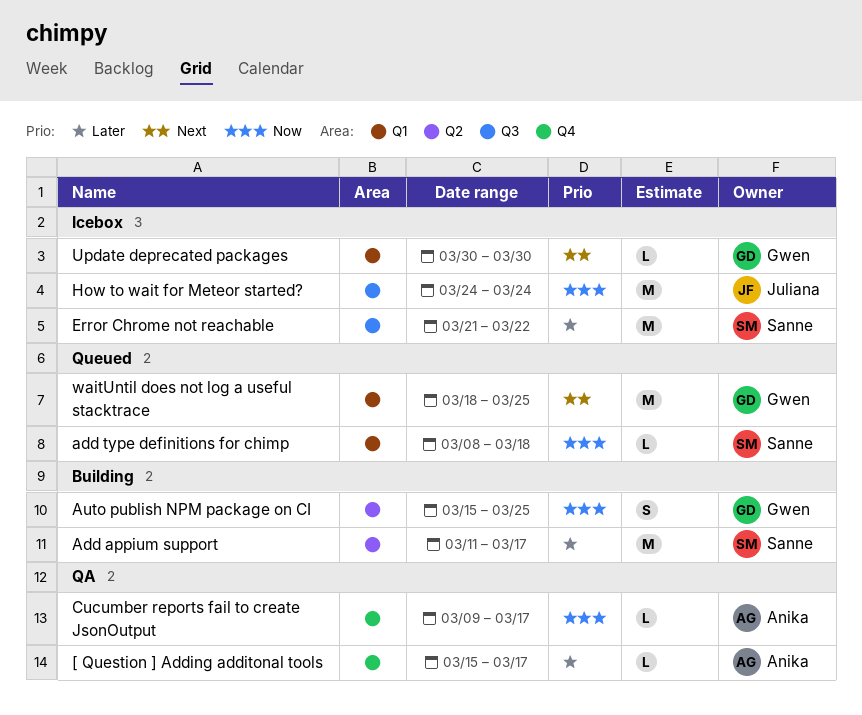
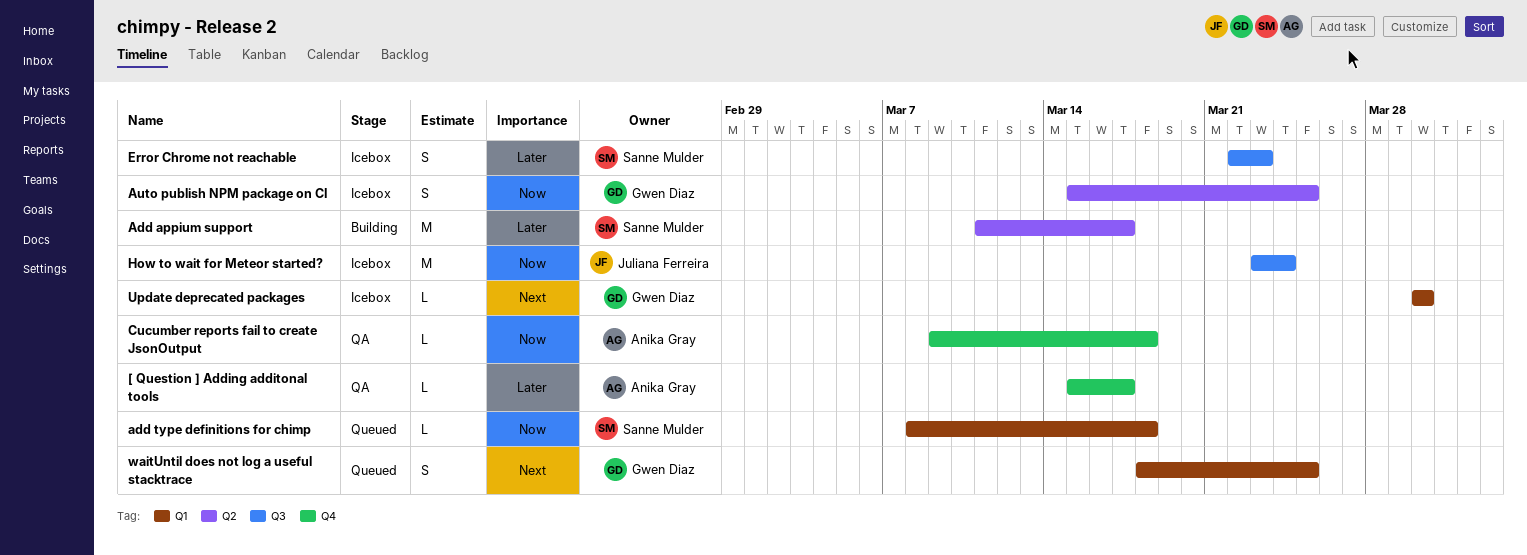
Auto publish NPM package on CI, status: Building -> Icebox
Cucumber reports fail to create JsonOutput, due: Mar 17 -> Mar 18
Error Chrome not reachable, estimate: M -> S
Error Chrome not reachable, start: Mar 21 -> Mar 22
Error Chrome not reachable, due: Mar 22 -> Mar 23
How to wait for Meteor started?, start: Mar 24 -> Mar 23
waitUntil does not log a useful stacktrace, estimate: M -> S

